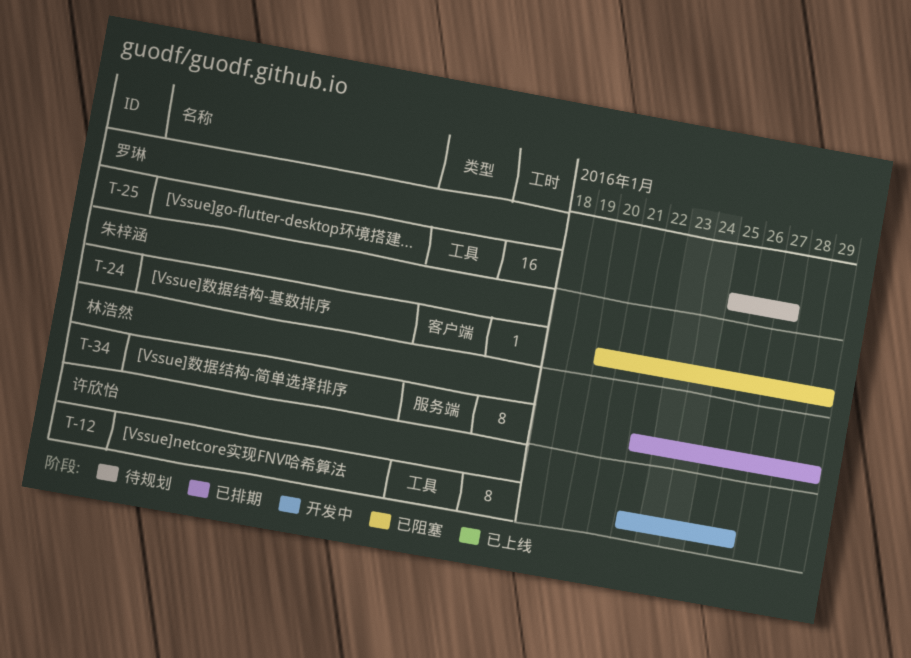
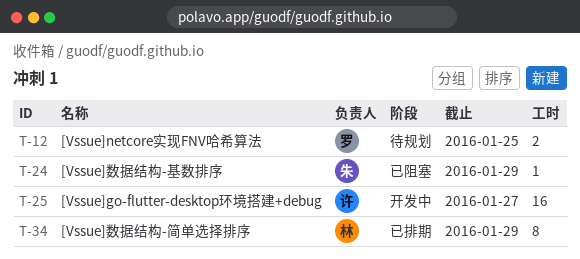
T-12, status: 开发中 -> 待规划
T-12, owner: 许欣怡 -> 罗琳
T-12, estimate: 8 -> 2
T-12, due: Jan 26 -> Jan 25
T-25, status: 待规划 -> 开发中
T-25, owner: 罗琳 -> 许欣怡

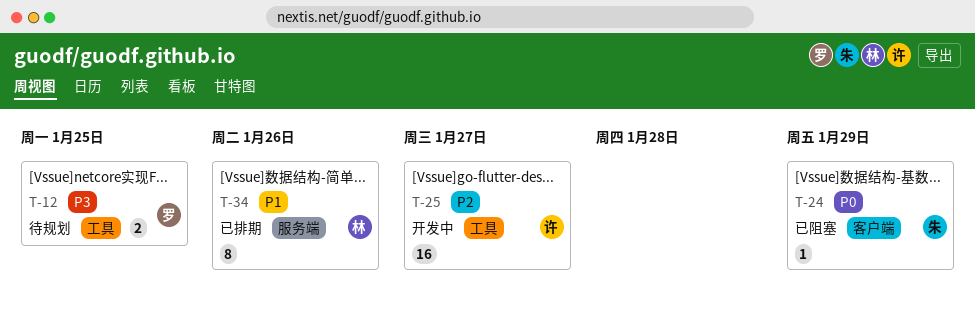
T-34, due: Jan 29 -> Jan 26

